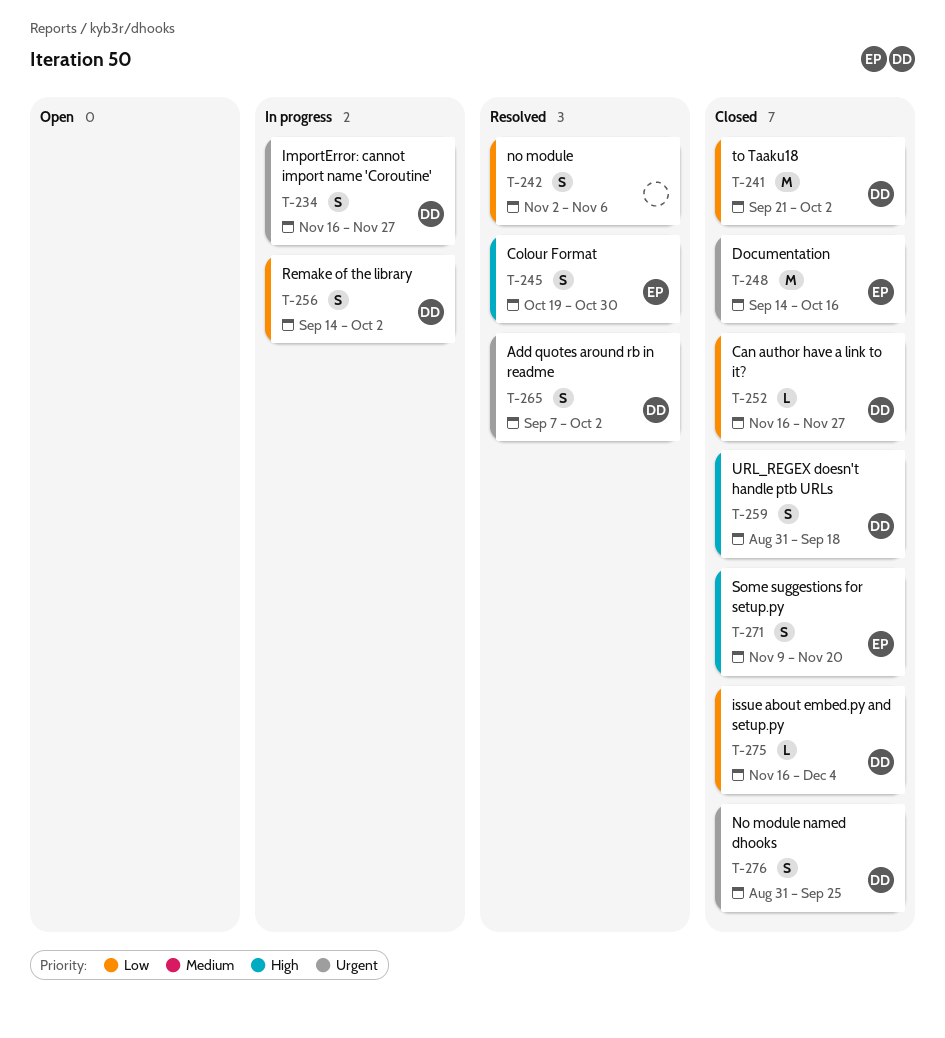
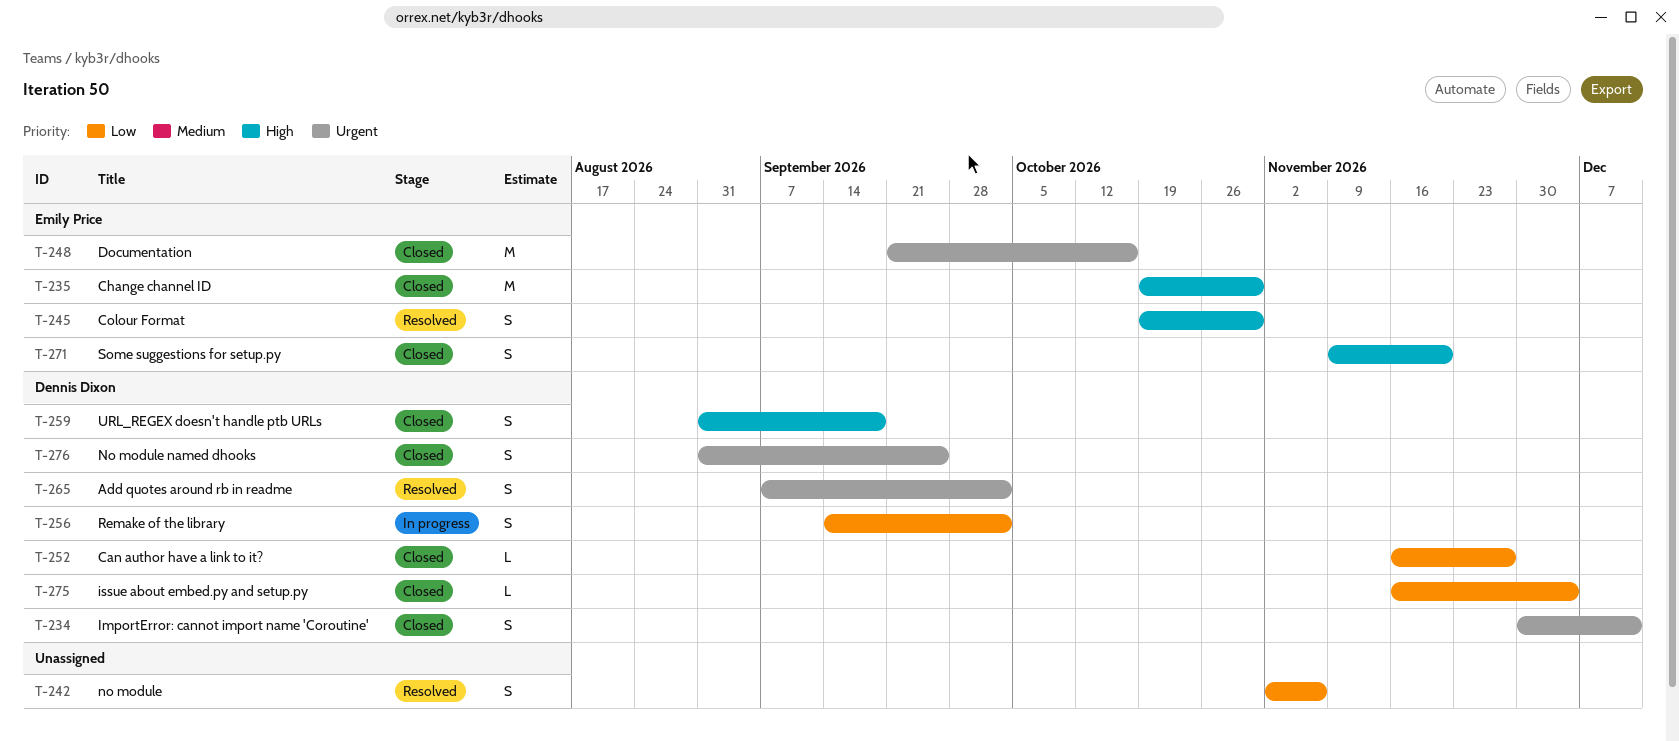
T-234, status: In progress -> Closed
T-234, start: Nov 16 -> Nov 30
T-234, due: Nov 27 -> Dec 11
T-235: none -> present
T-241: present -> none
T-248, start: Sep 14 -> Sep 21

